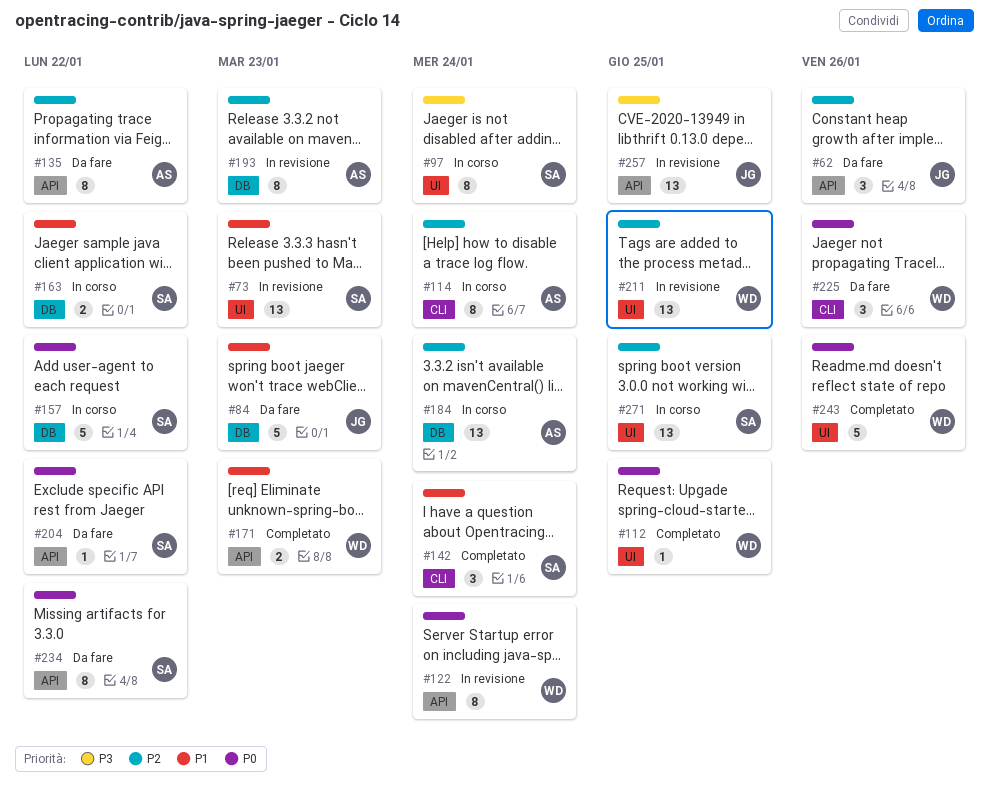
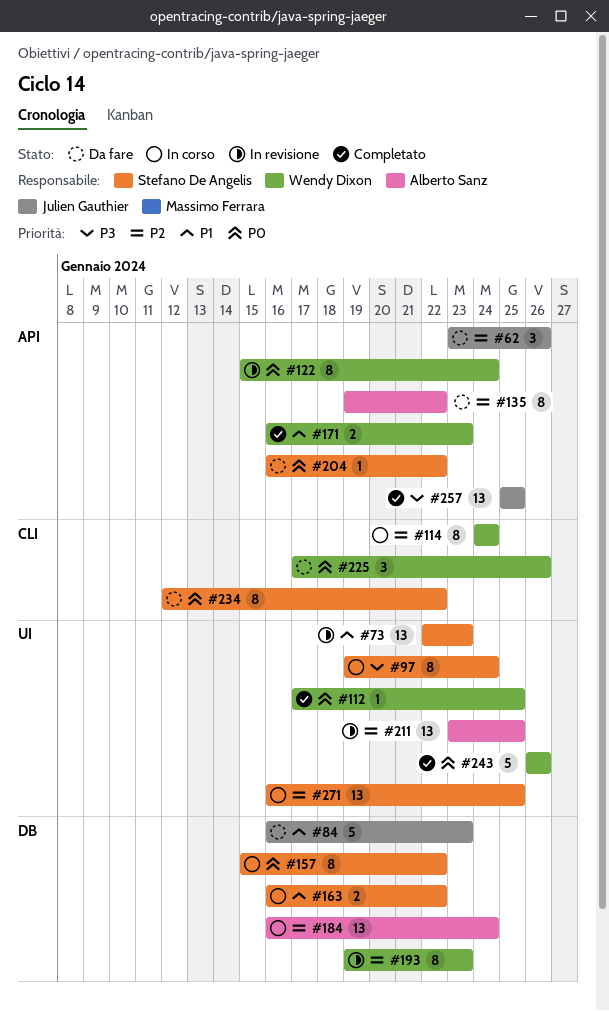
#114, owner: Alberto Sanz -> Wendy Dixon
#142: present -> none
#157, estimate: 5 -> 8
#193, owner: Alberto Sanz -> Wendy Dixon
#211, owner: Wendy Dixon -> Alberto Sanz
#234, label: API -> CLI
#257, status: In revisione -> Completato

